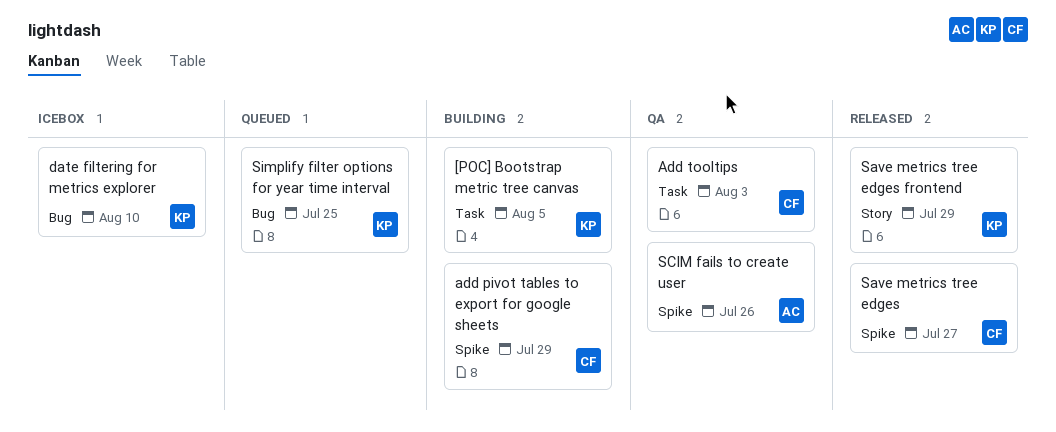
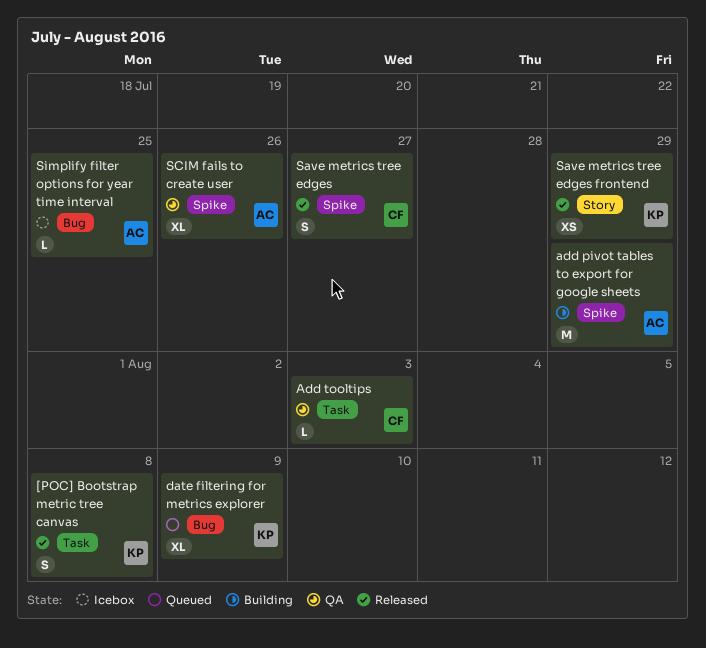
[POC] Bootstrap metric tree canvas, status: Building -> Released
[POC] Bootstrap metric tree canvas, due: Aug 5 -> Aug 8
add pivot tables to export for google sheets, owner: CF -> AC
date filtering for metrics explorer, status: Icebox -> Queued
date filtering for metrics explorer, due: Aug 10 -> Aug 9
Simplify filter options for year time interval, status: Queued -> Icebox
Simplify filter options for year time interval, owner: KP -> AC

